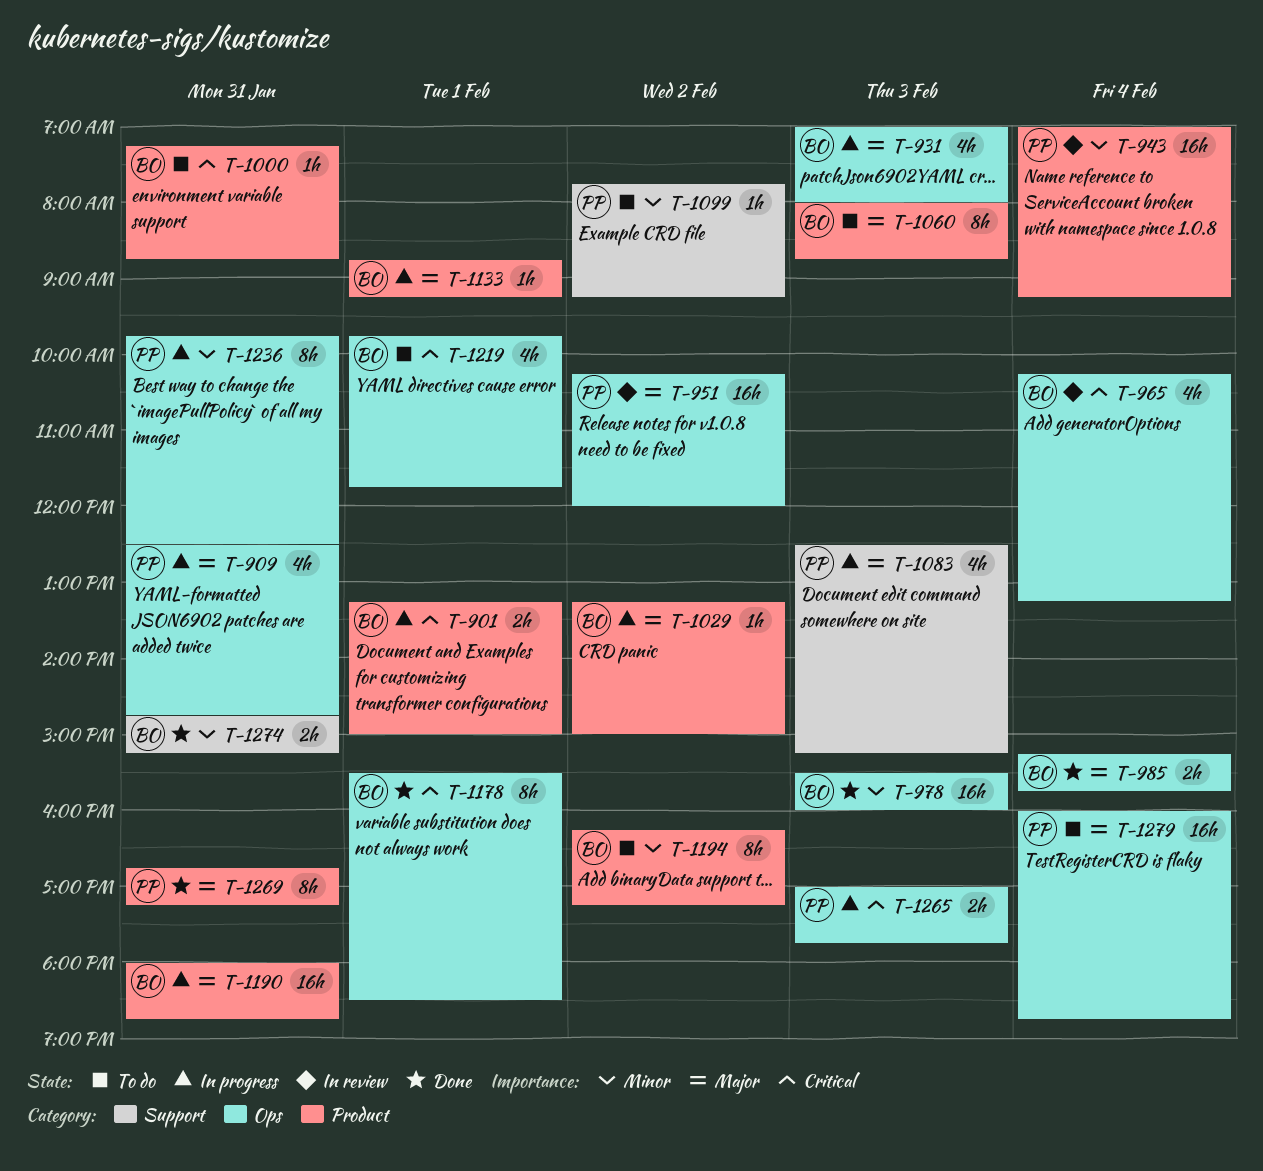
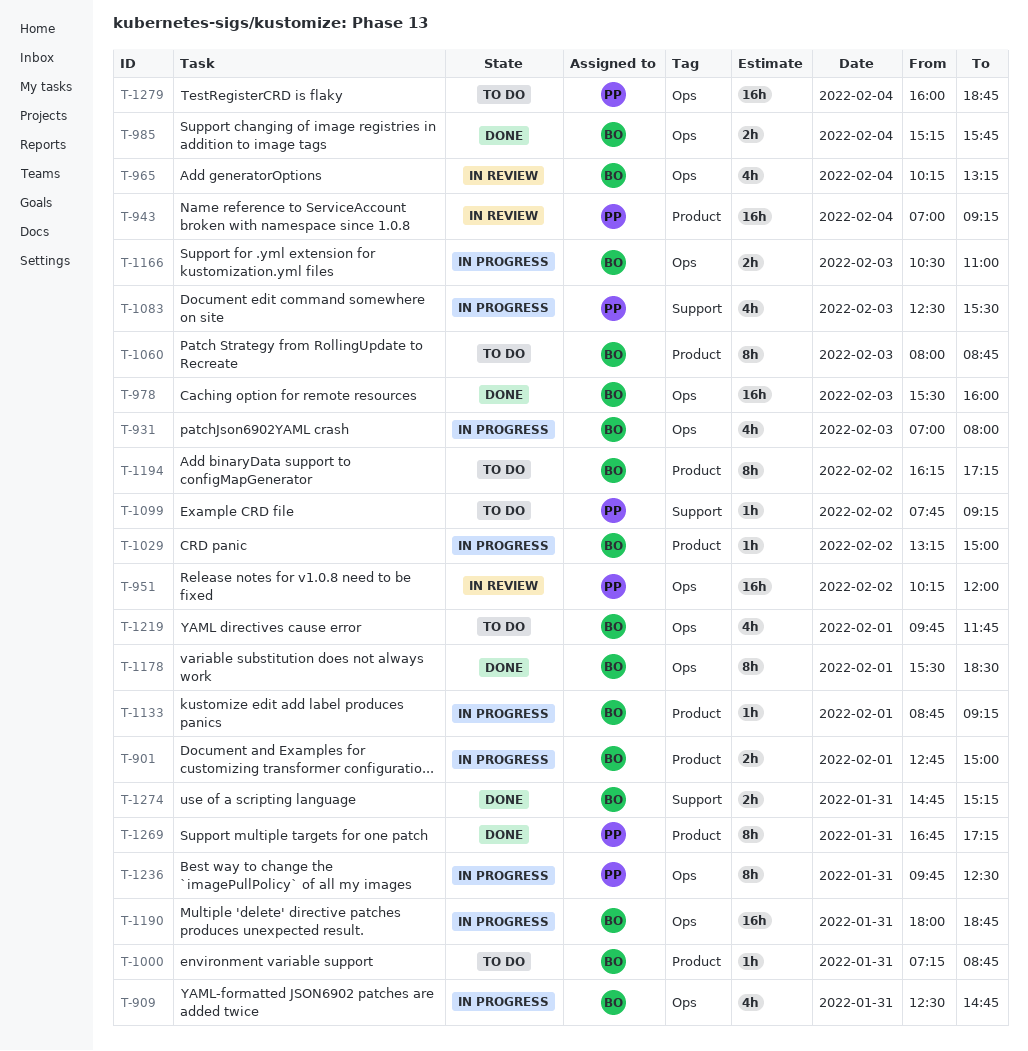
T-901, begins: 13:15 -> 12:45
T-909, owner: PP -> BO
T-1083, ends: 15:15 -> 15:30
T-1166: none -> present
T-1190, label: Product -> Ops
T-1265: present -> none

